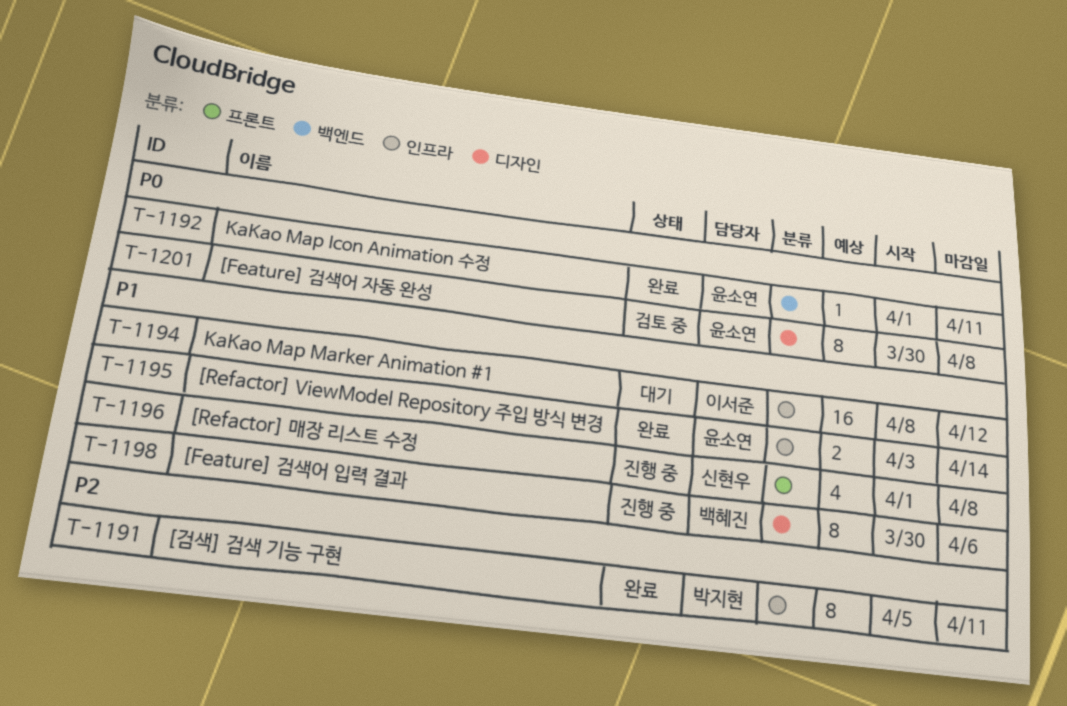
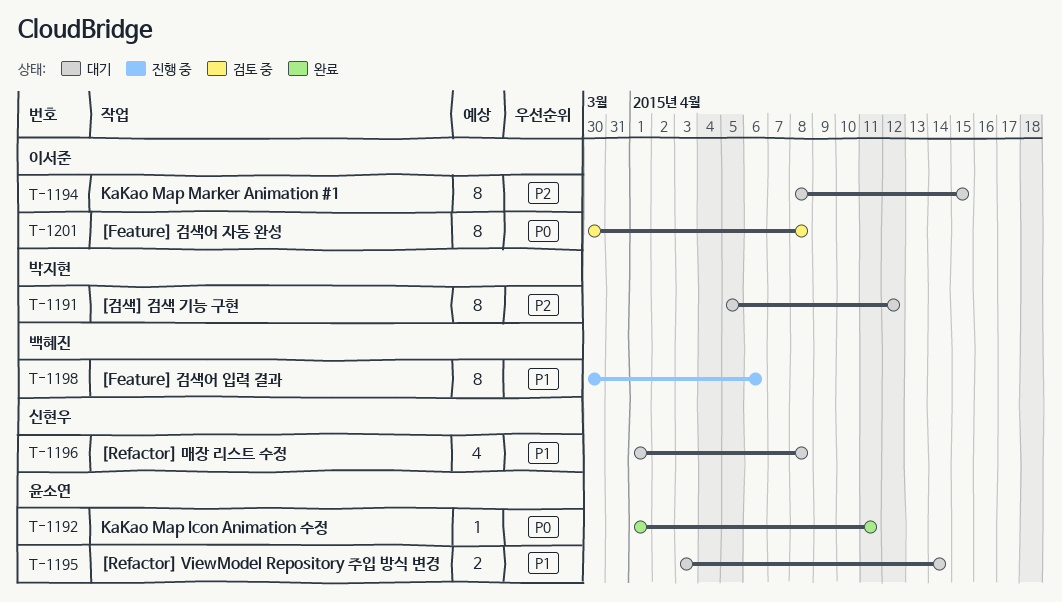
T-1191, status: 완료 -> 대기
T-1191, due: Apr 11 -> Apr 12
T-1194, priority: P1 -> P2
T-1194, estimate: 16 -> 8
T-1194, due: Apr 12 -> Apr 15
T-1195, status: 완료 -> 대기
T-1196, status: 진행 중 -> 대기
T-1201, owner: 윤소연 -> 이서준

